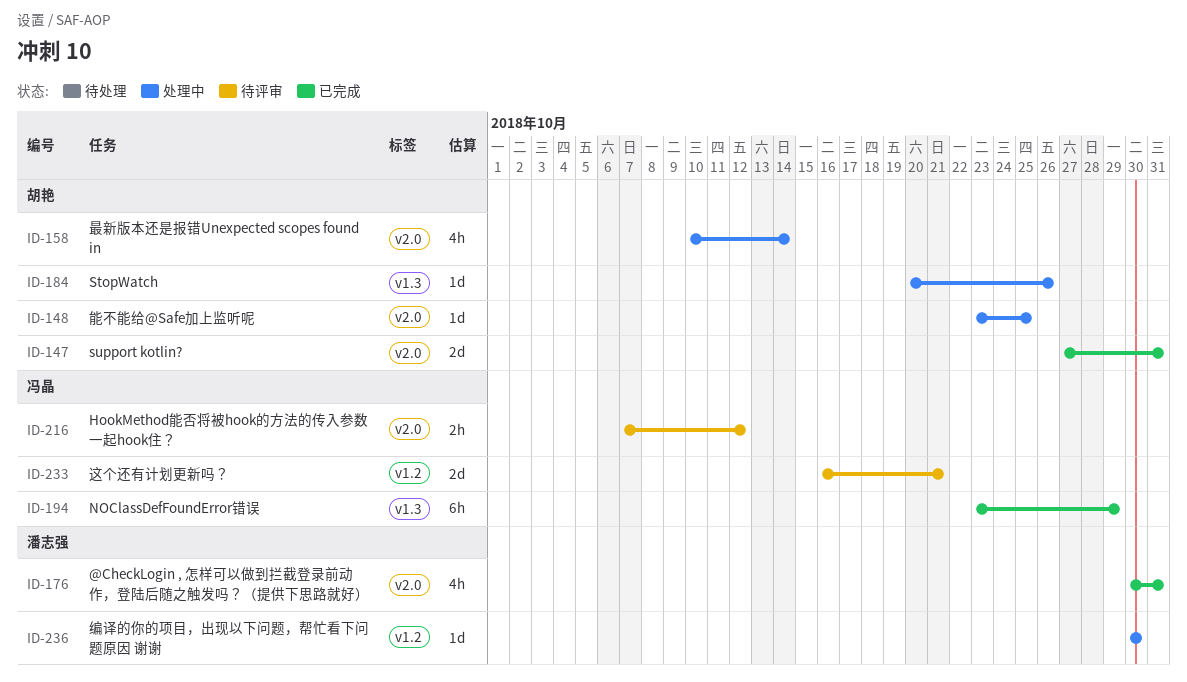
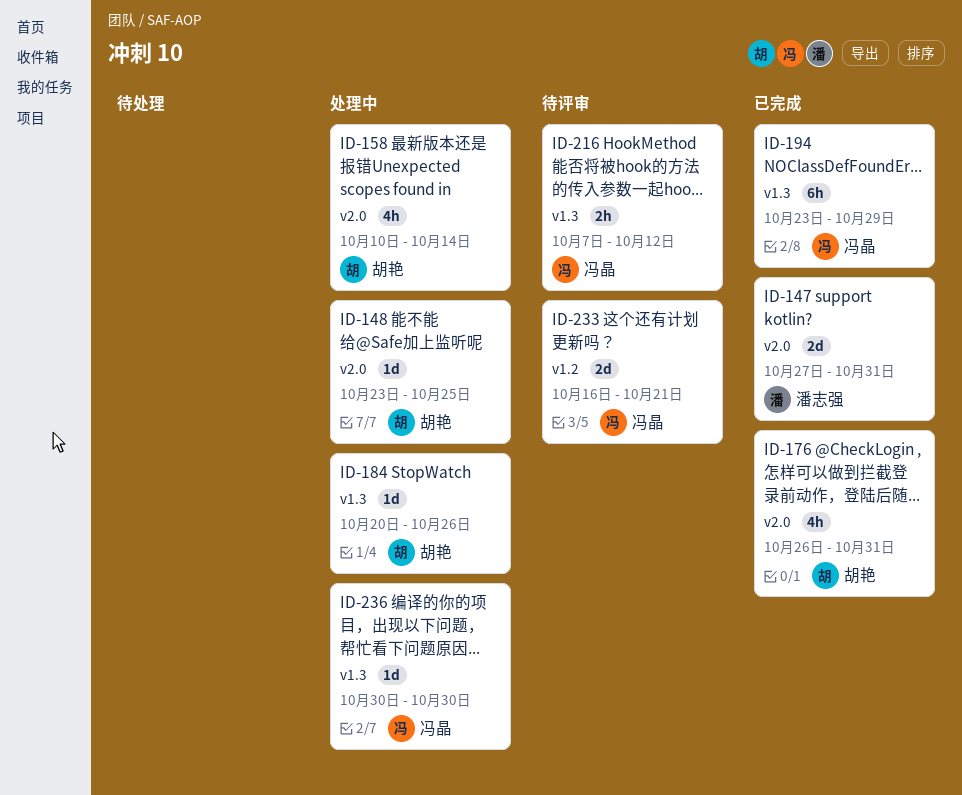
ID-147, owner: 胡艳 -> 潘志强
ID-176, owner: 潘志强 -> 胡艳
ID-176, start: Oct 30 -> Oct 26
ID-216, label: v2.0 -> v1.3
ID-236, owner: 潘志强 -> 冯晶
ID-236, label: v1.2 -> v1.3

